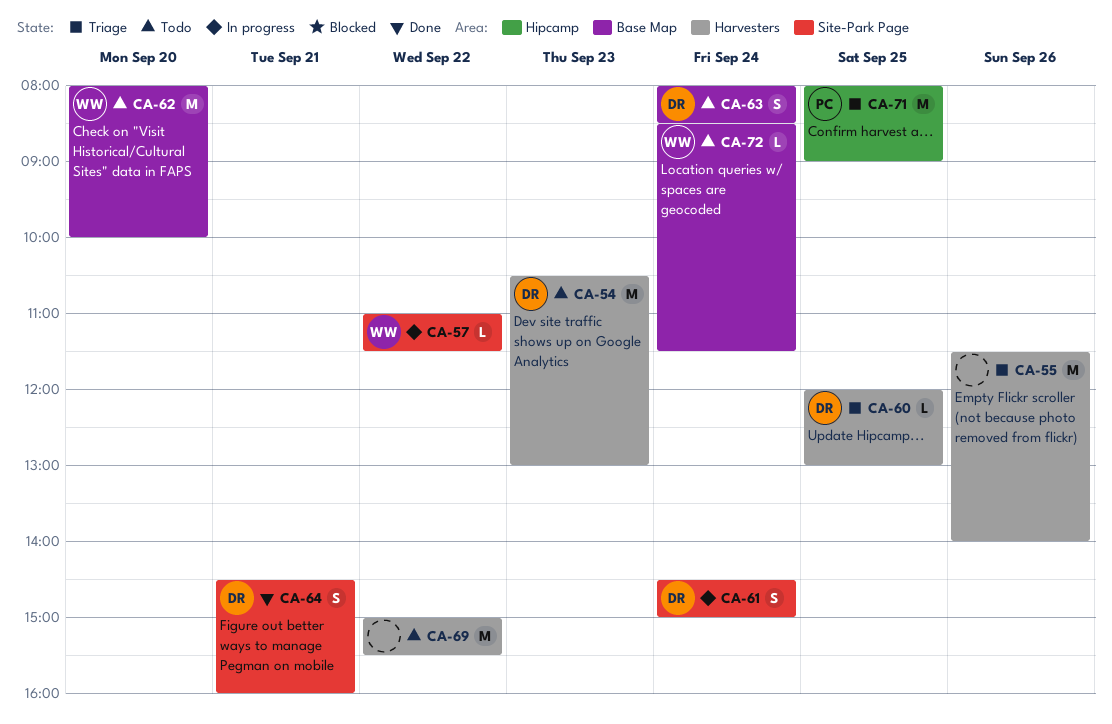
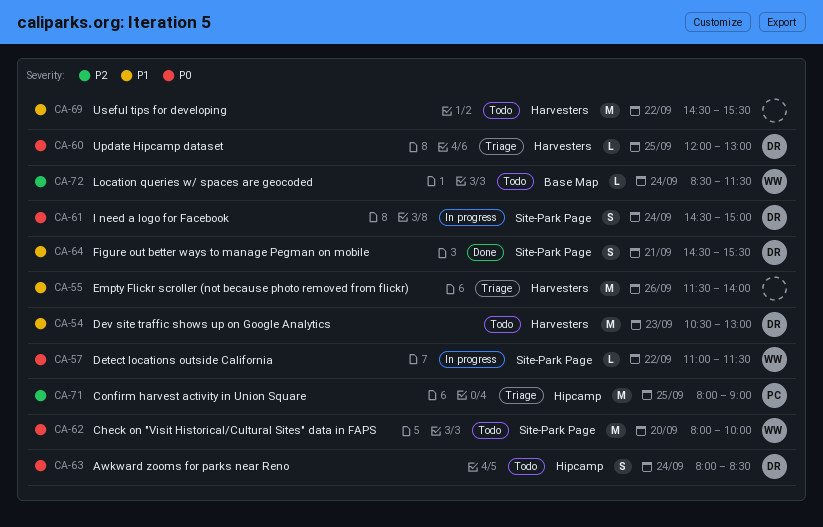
CA-62, label: Base Map -> Site-Park Page
CA-63, label: Base Map -> Hipcamp
CA-64, ends: 16:00 -> 15:30
CA-69, begins: 15:00 -> 14:30

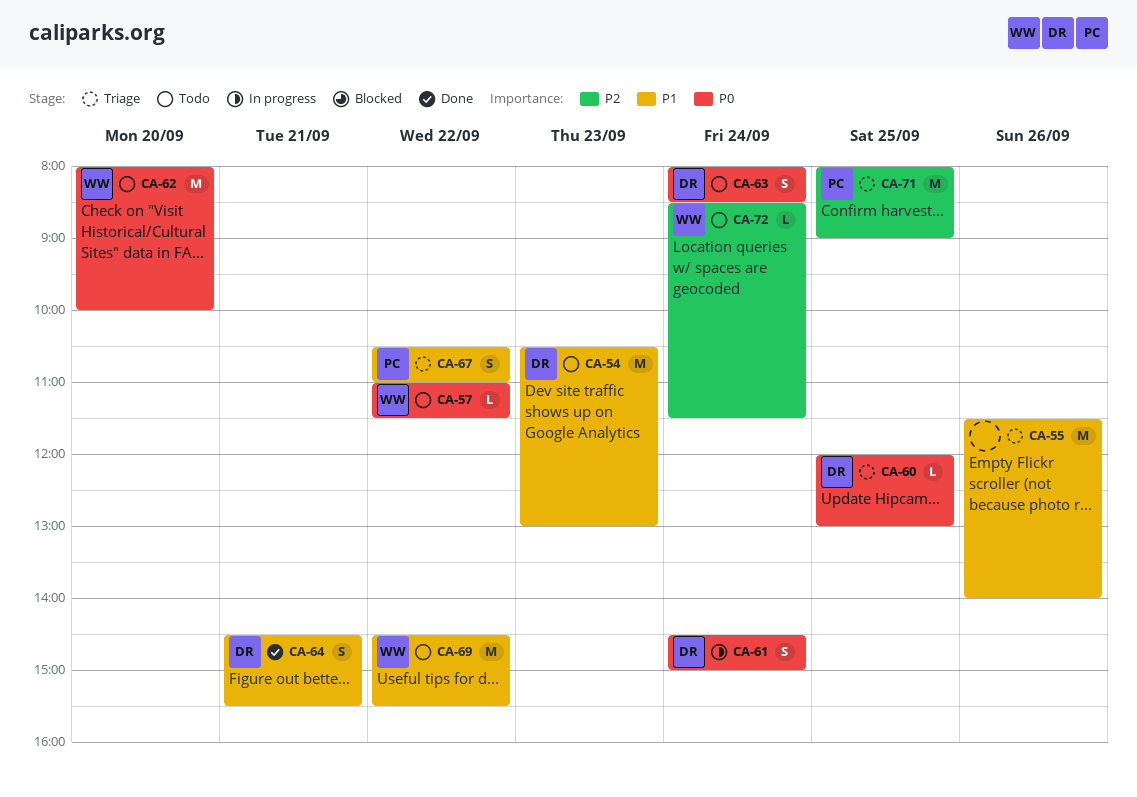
CA-57, status: In progress -> Todo
CA-67: none -> present
CA-69, owner: none -> WW

